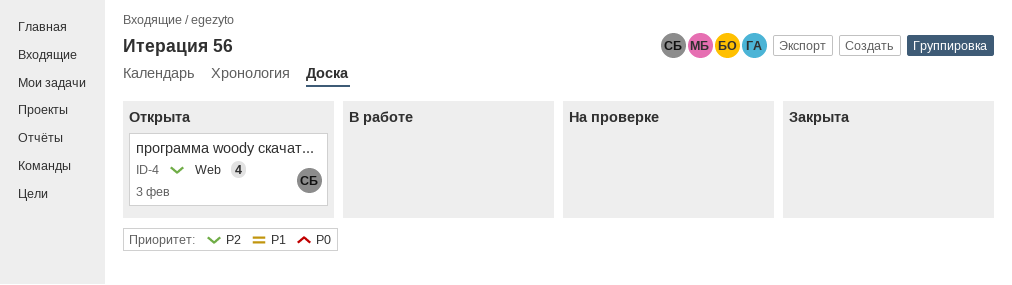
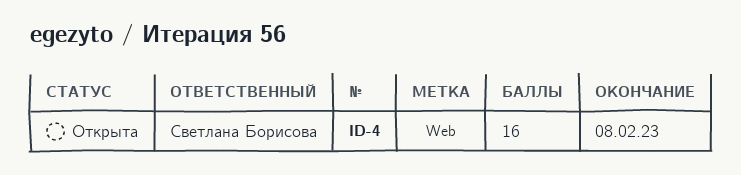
ID-4, estimate: 4 -> 16
ID-4, due: Feb 3 -> Feb 8

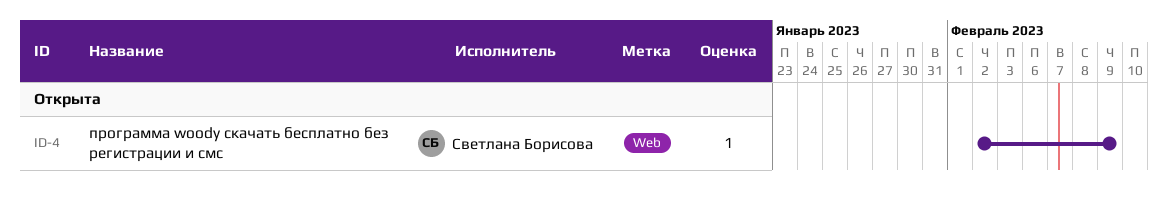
ID-4, estimate: 16 -> 1
ID-4, due: Feb 8 -> Feb 9

